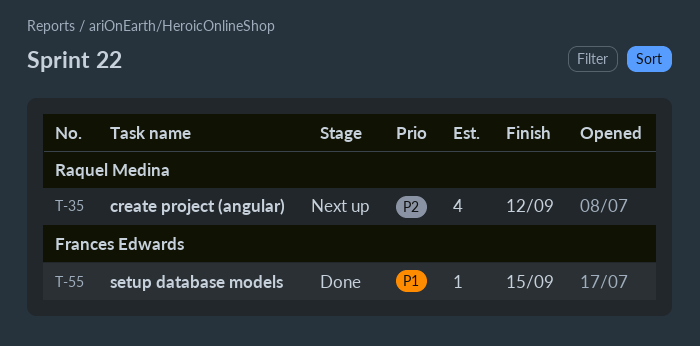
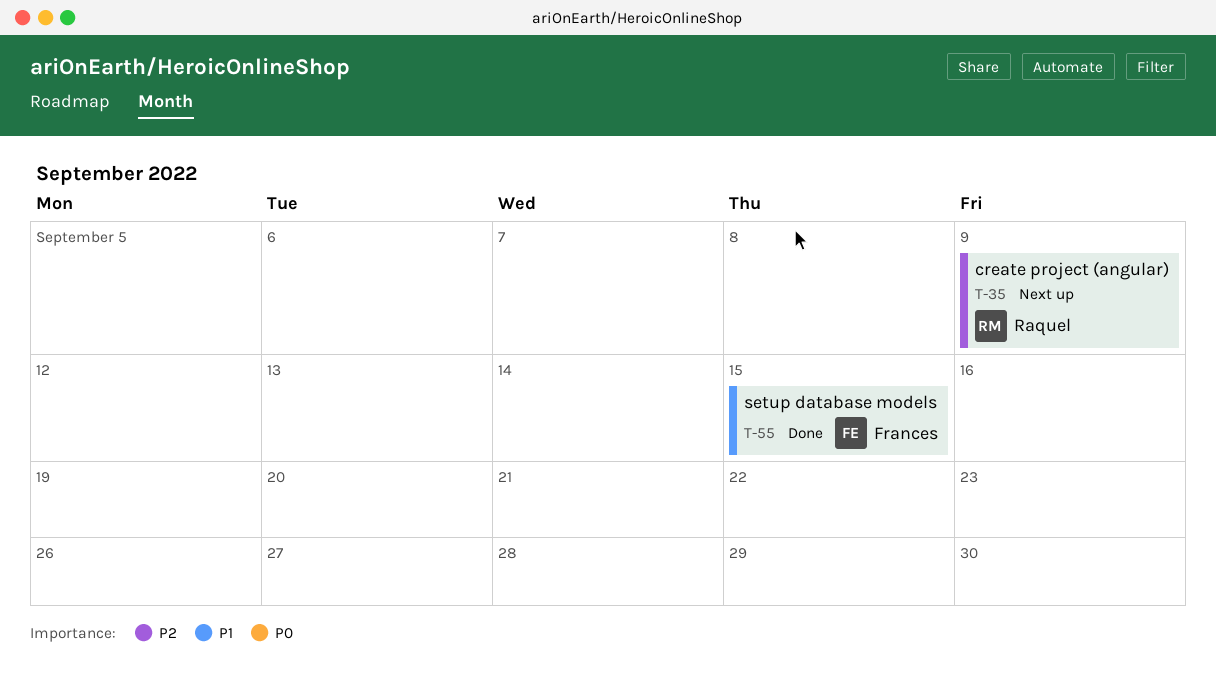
T-35, due: Sep 12 -> Sep 9

